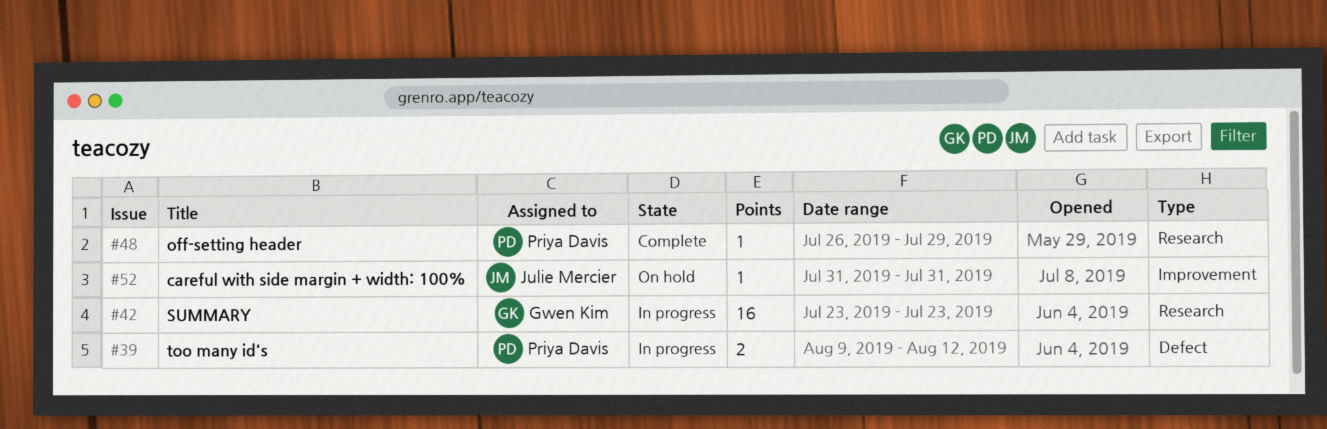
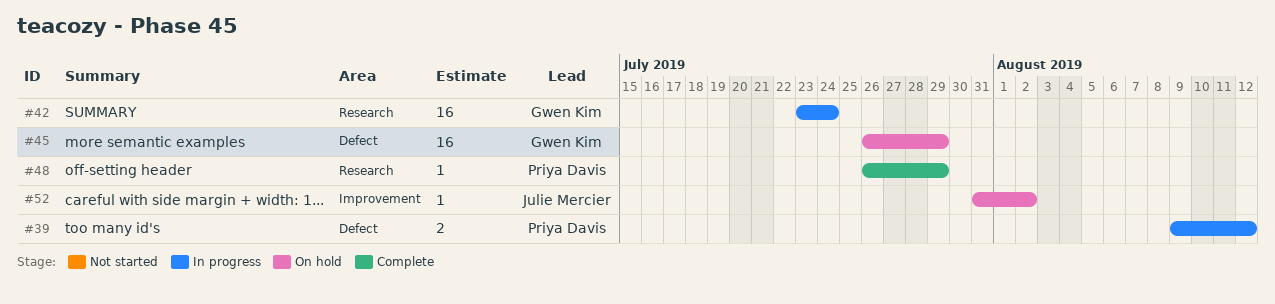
#42, due: Jul 23 -> Jul 24
#45: none -> present
#52, due: Jul 31 -> Aug 2

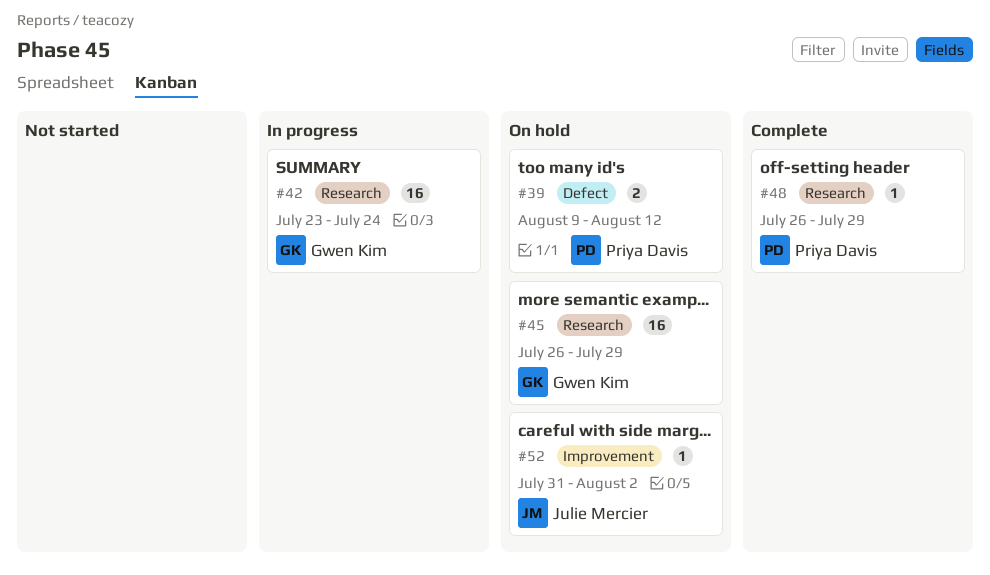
#39, status: In progress -> On hold
#45, label: Defect -> Research

